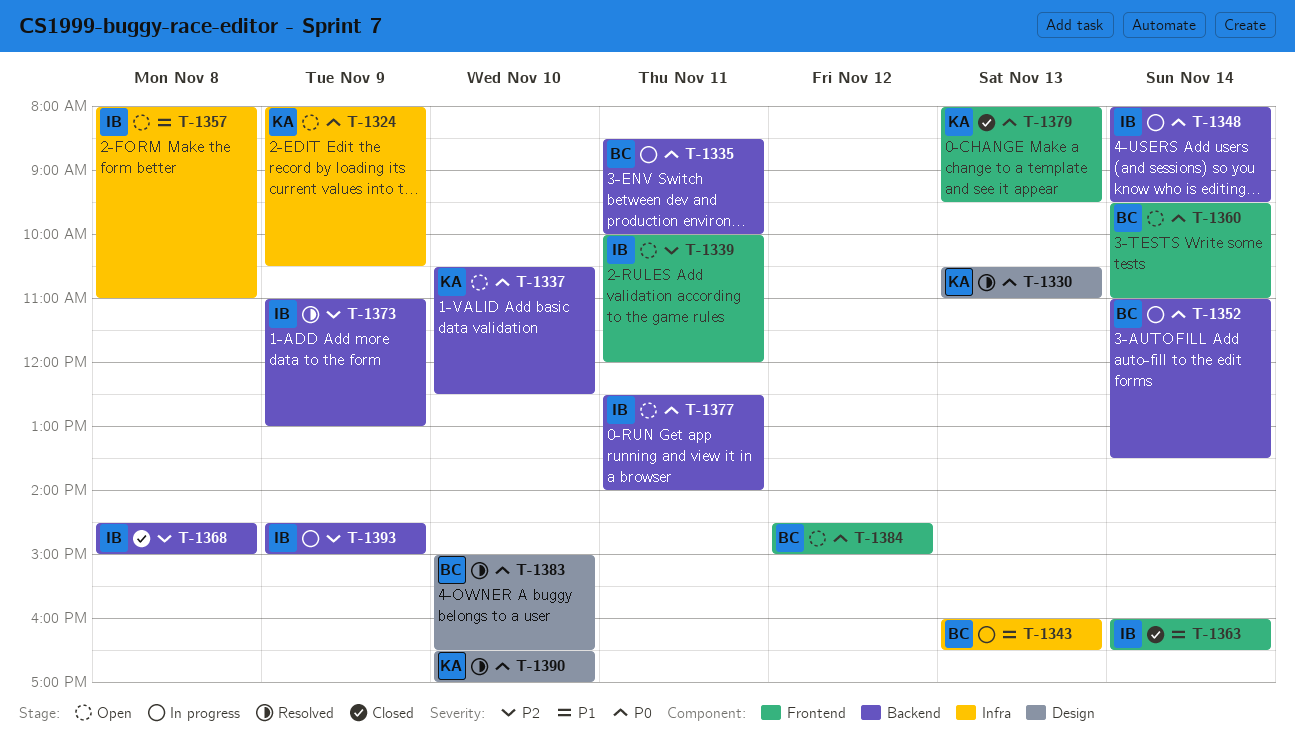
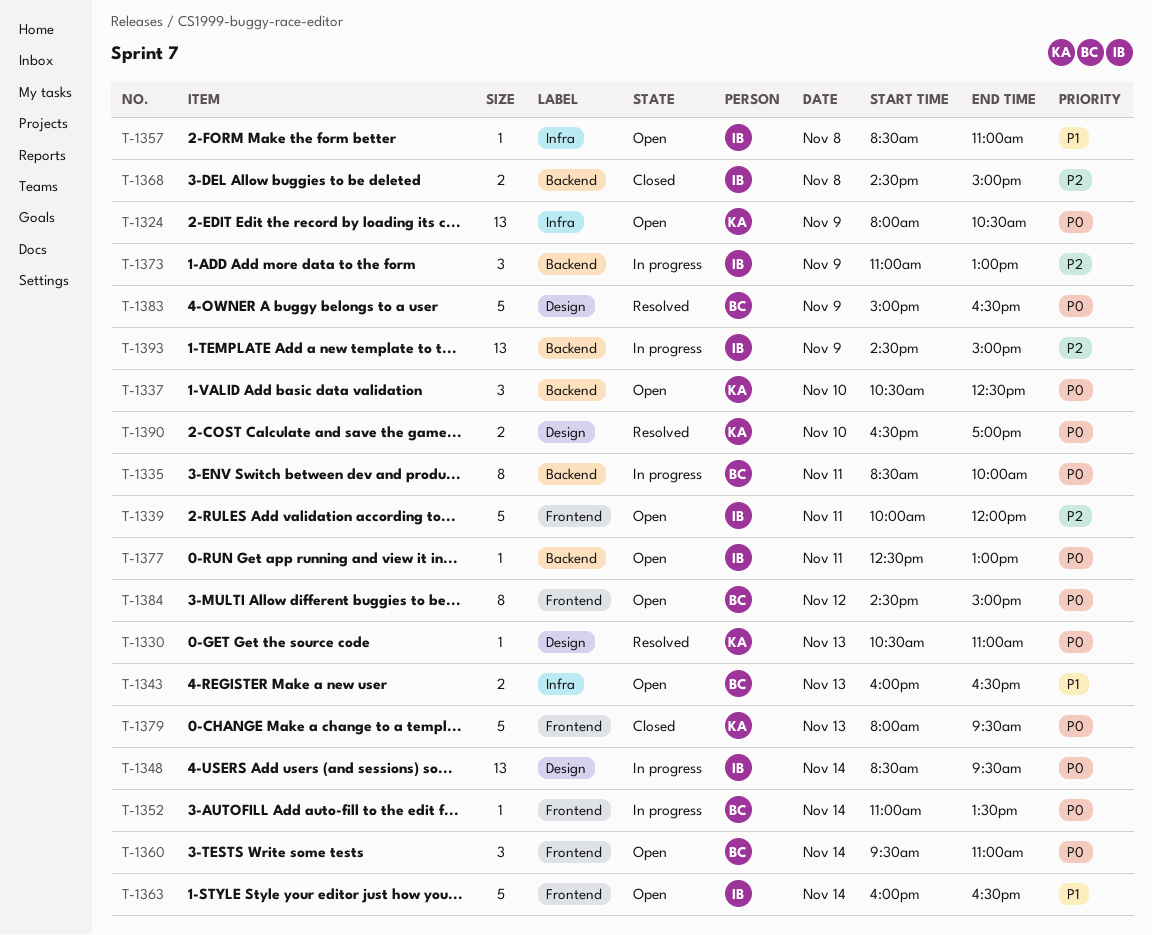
T-1343, status: In progress -> Open
T-1348, label: Backend -> Design
T-1348, begins: 08:00 -> 08:30
T-1352, label: Backend -> Frontend
T-1357, begins: 08:00 -> 08:30
T-1363, status: Closed -> Open
T-1373, status: Resolved -> In progress
T-1377, ends: 14:00 -> 13:00
T-1383, day: Nov 10 -> Nov 9

